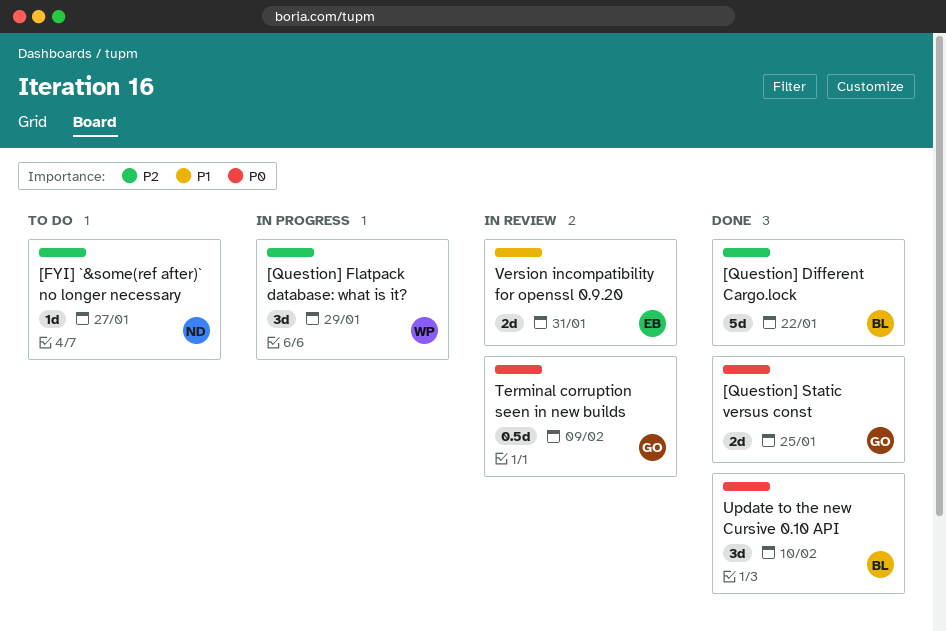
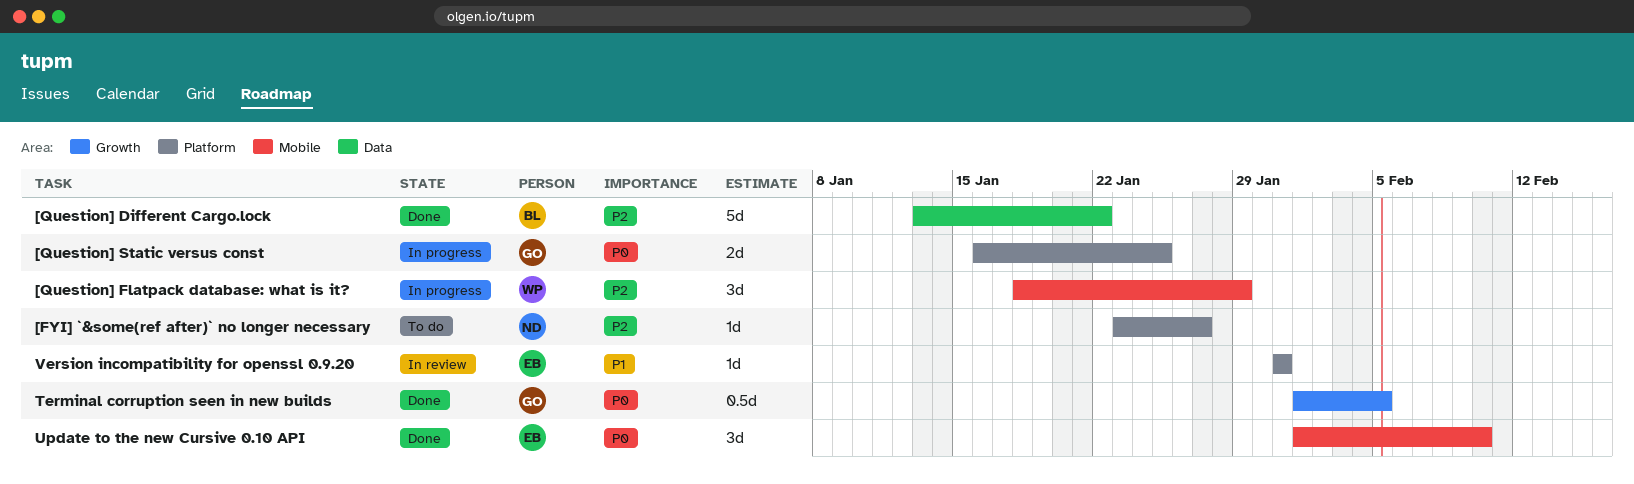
[Question] Static versus const, status: Done -> In progress
Terminal corruption seen in new builds, status: In review -> Done
Terminal corruption seen in new builds, due: Feb 9 -> Feb 5
Update to the new Cursive 0.10 API, owner: BL -> EB
Version incompatibility for openssl 0.9.20, estimate: 2d -> 1d

